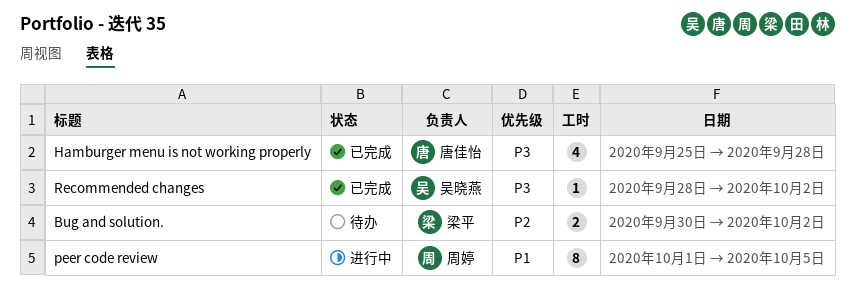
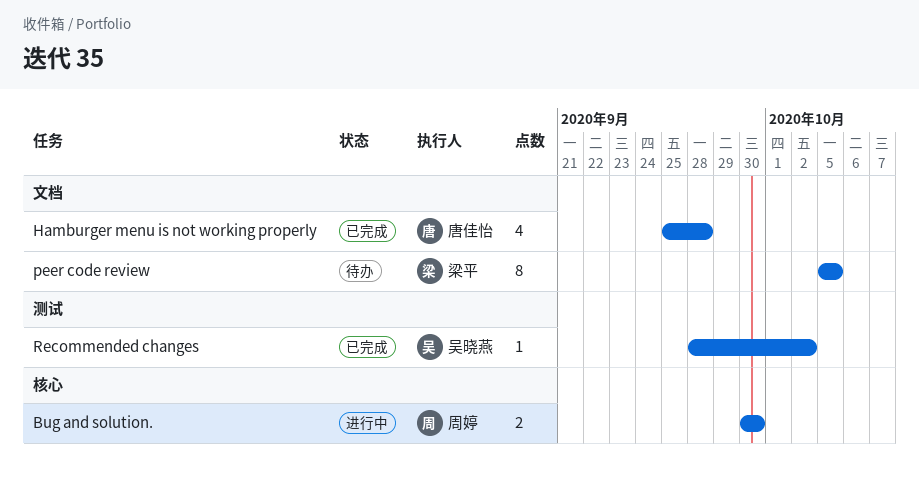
Bug and solution., status: 待办 -> 进行中
Bug and solution., owner: 梁平 -> 周婷
Bug and solution., due: Oct 2 -> Sep 30
peer code review, status: 进行中 -> 待办
peer code review, owner: 周婷 -> 梁平
peer code review, start: Oct 1 -> Oct 5

